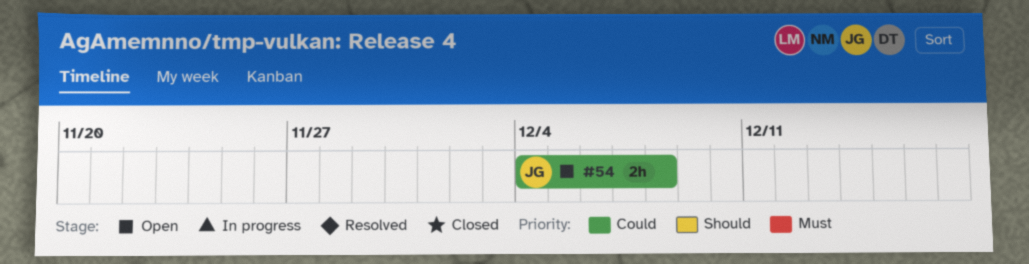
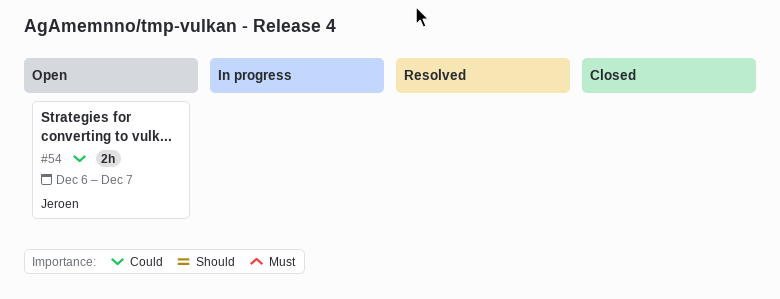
#54, start: Dec 4 -> Dec 6
#54, due: Dec 8 -> Dec 7

